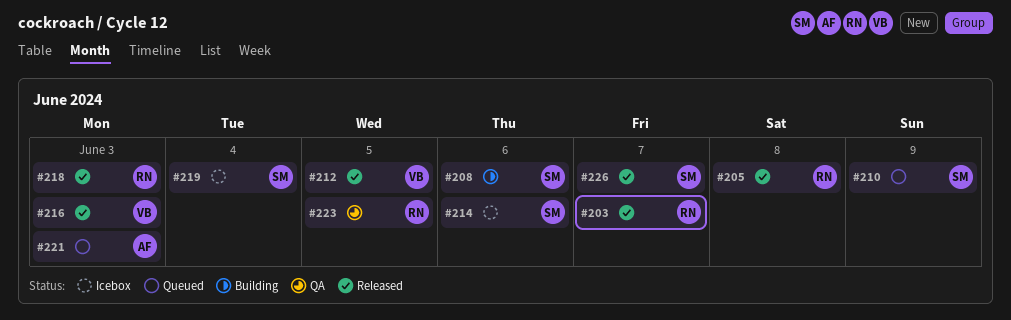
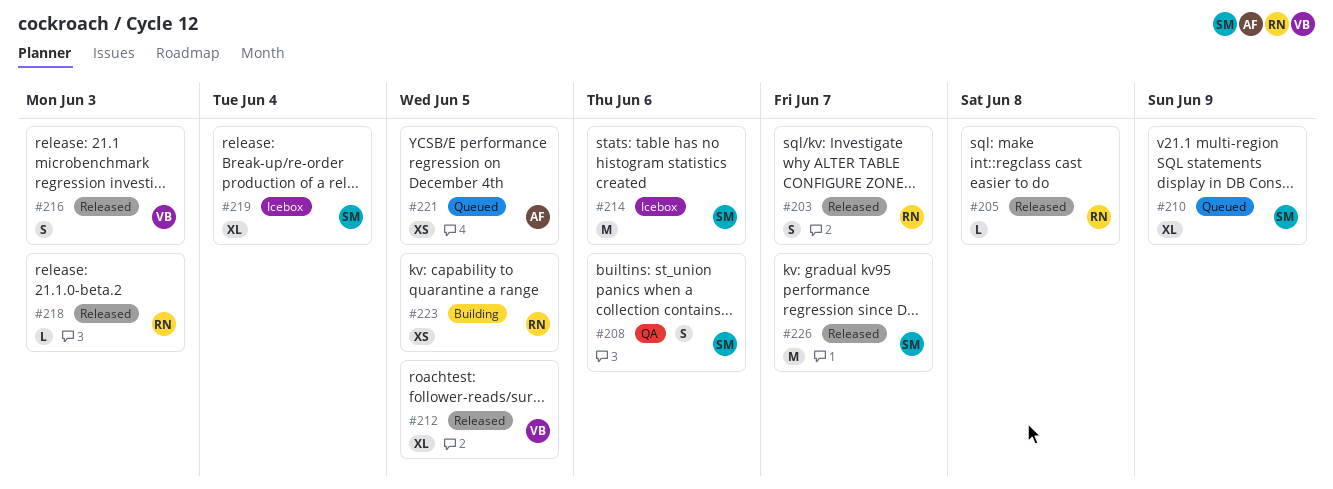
#208, status: Building -> QA
#221, due: Jun 3 -> Jun 5
#223, status: QA -> Building

